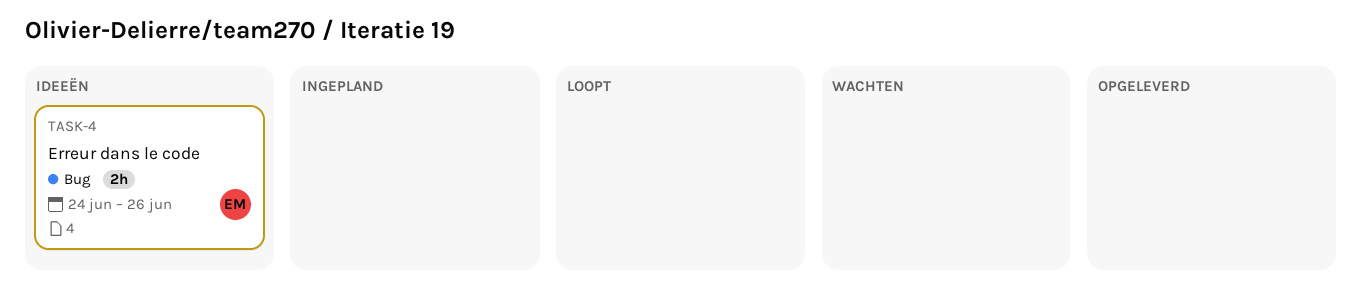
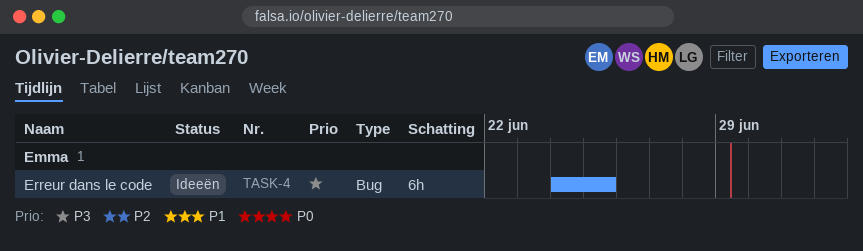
TASK-4, estimate: 2h -> 6h
TASK-4, due: Jun 26 -> Jun 25

